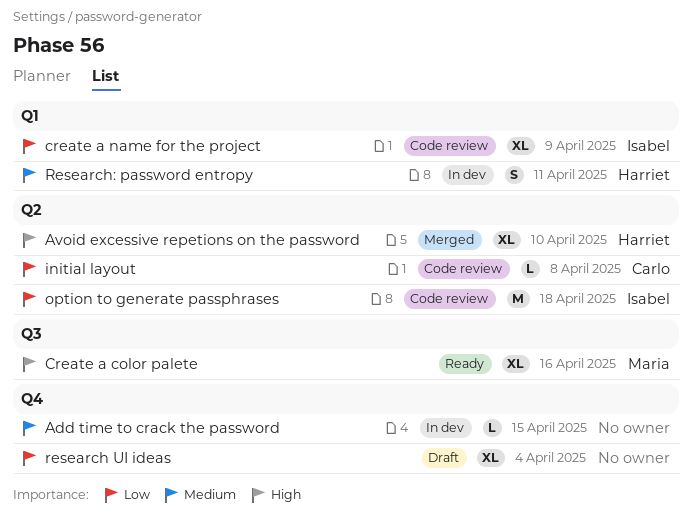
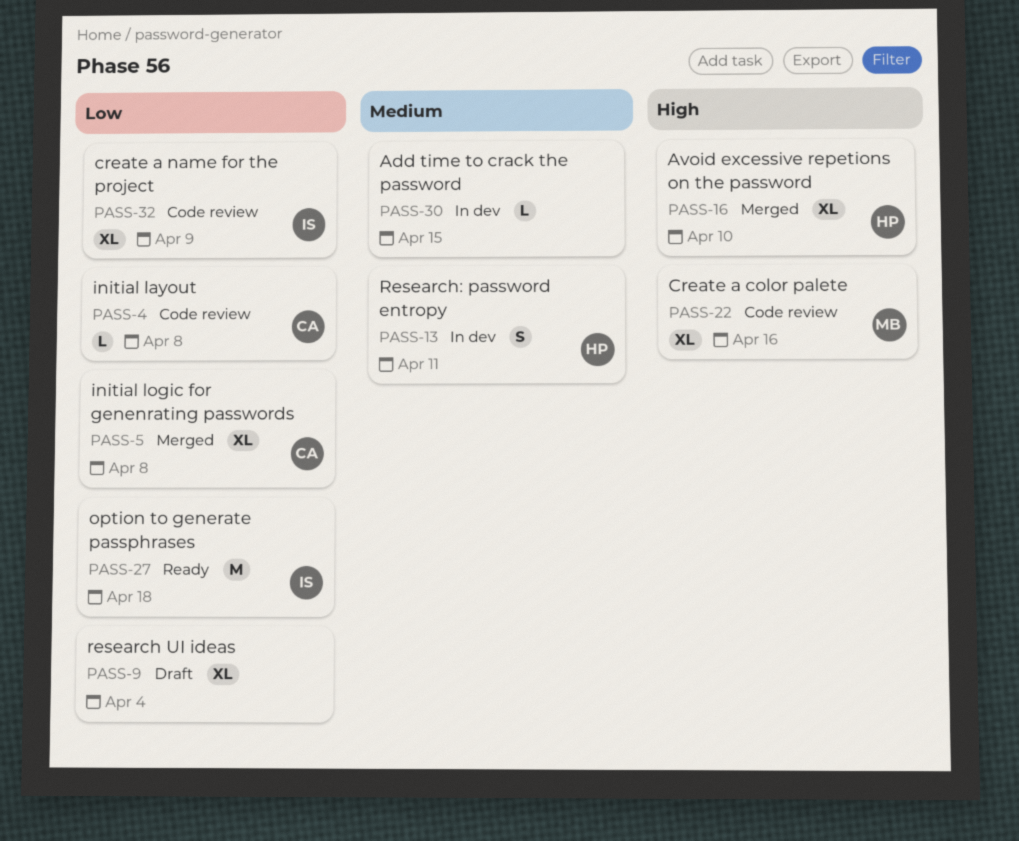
Create a color palete, status: Ready -> Code review
initial logic for genenrating passwords: none -> present
option to generate passphrases, status: Code review -> Ready

